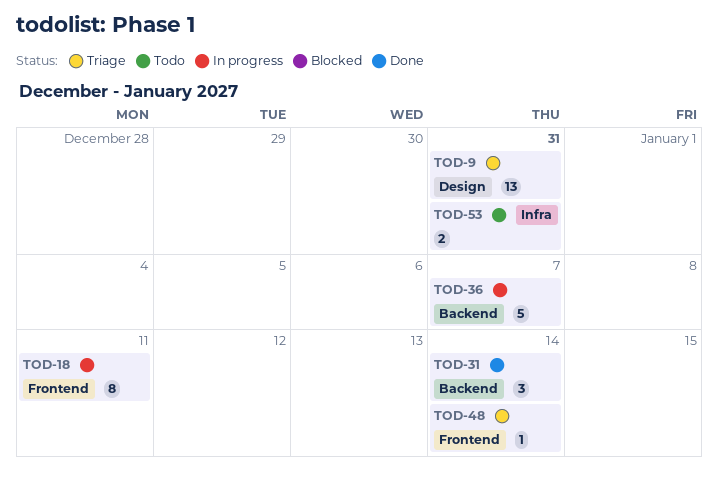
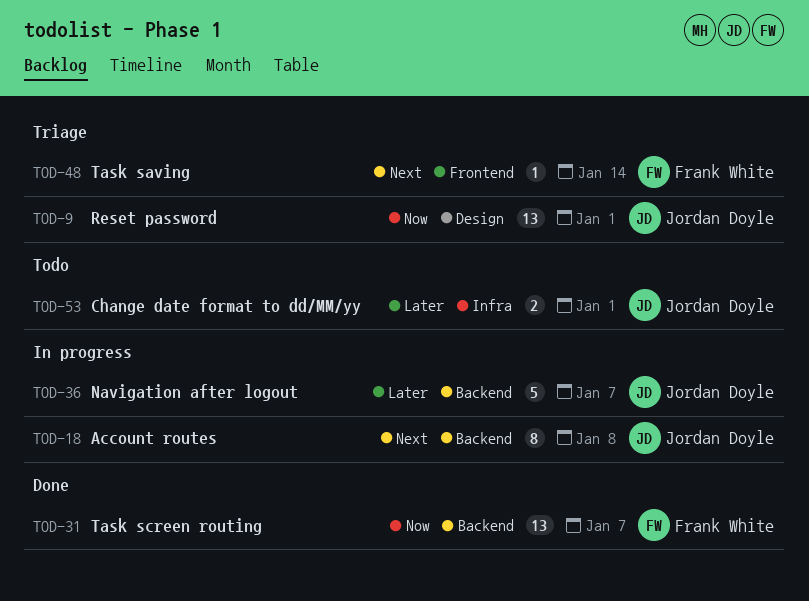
TOD-9, due: Dec 31 -> Jan 1
TOD-18, label: Frontend -> Backend
TOD-18, due: Jan 11 -> Jan 8
TOD-31, estimate: 3 -> 13
TOD-31, due: Jan 14 -> Jan 7
TOD-53, due: Dec 31 -> Jan 1

